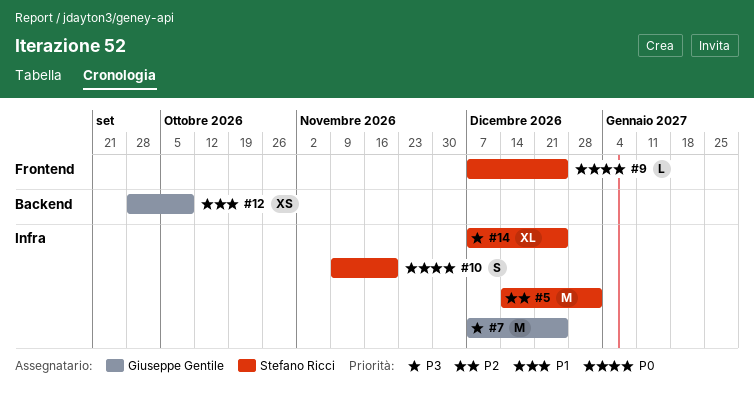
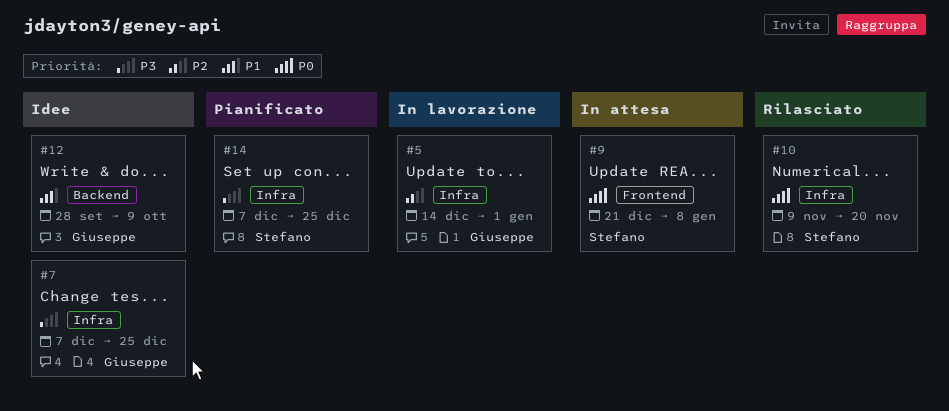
#5, owner: Stefano Ricci -> Giuseppe Gentile
#9, start: Dec 7 -> Dec 21
#9, due: Dec 25 -> Jan 8

